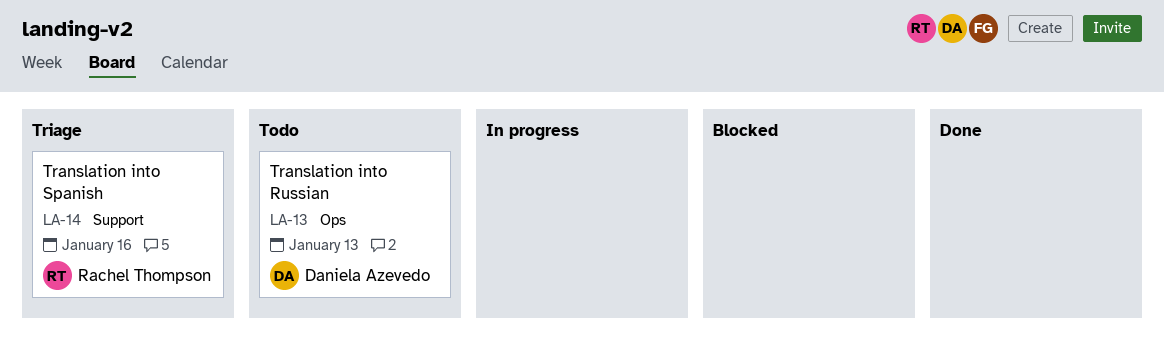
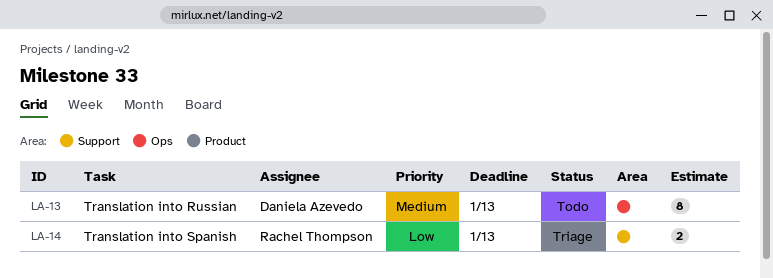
LA-14, due: Jan 16 -> Jan 13

